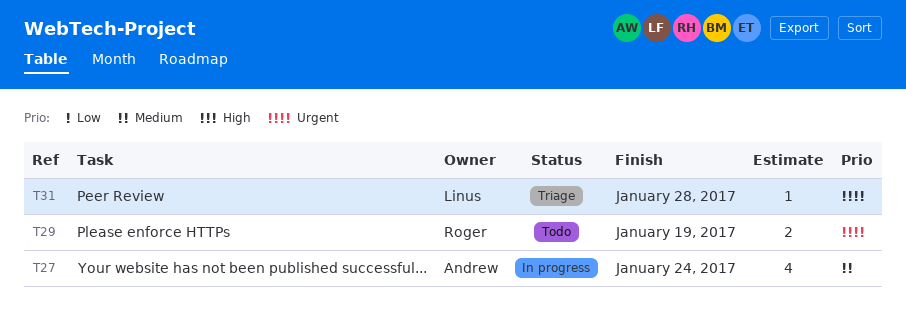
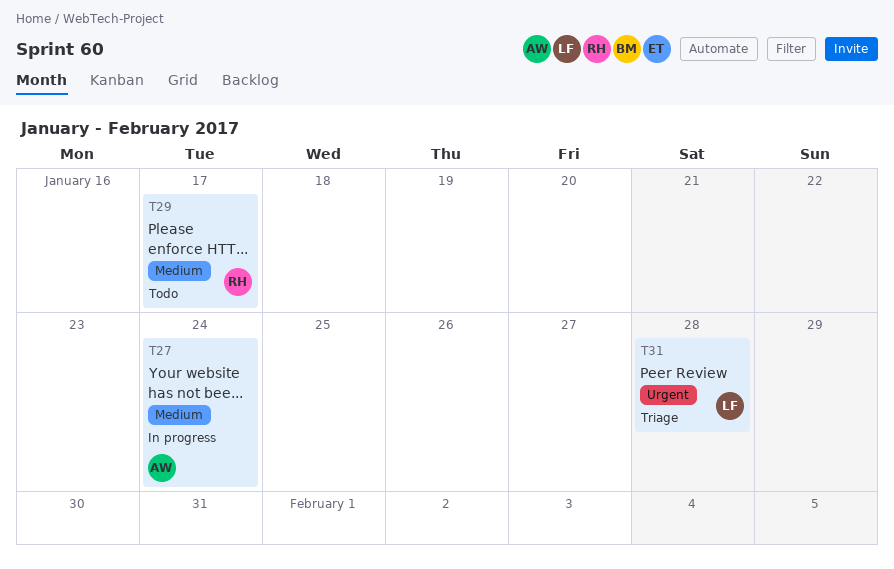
T29, priority: Urgent -> Medium
T29, due: Jan 19 -> Jan 17

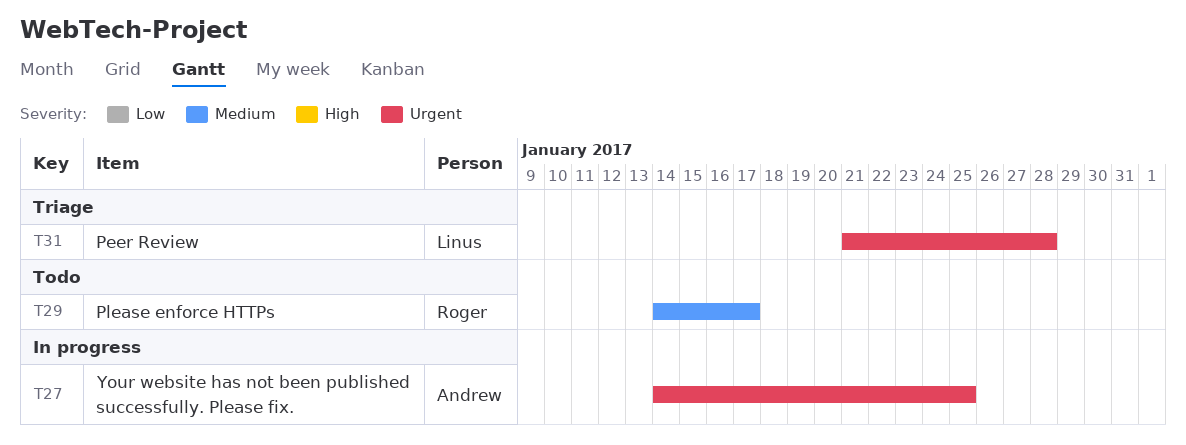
T27, priority: Medium -> Urgent
T27, due: Jan 24 -> Jan 25

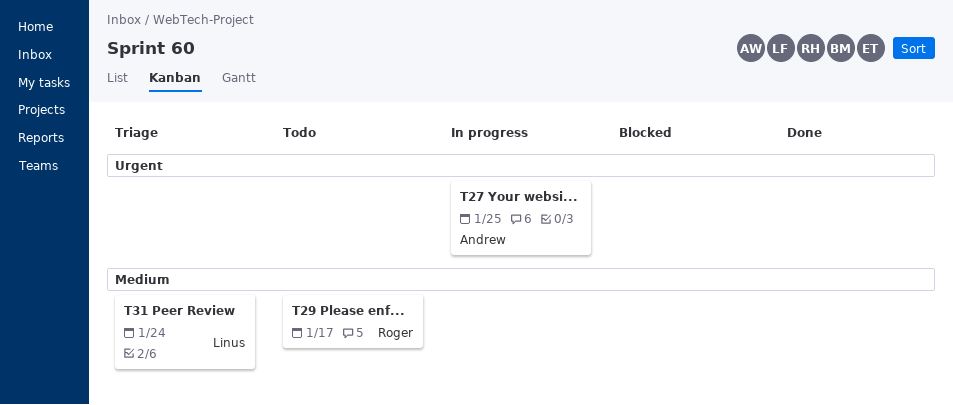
T31, priority: Urgent -> Medium
T31, due: Jan 28 -> Jan 24

